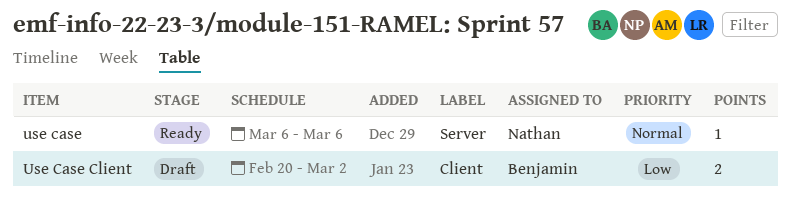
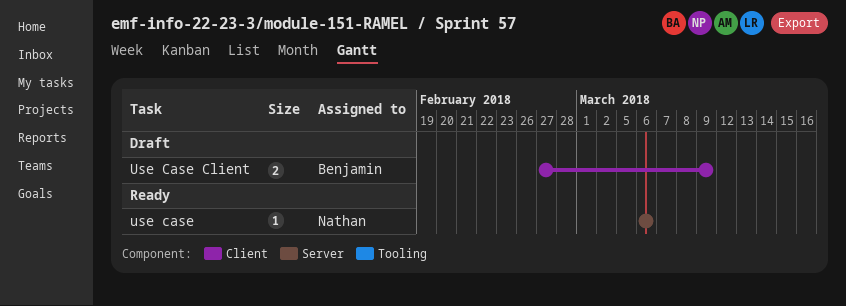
Use Case Client, start: Feb 20 -> Feb 27
Use Case Client, due: Mar 2 -> Mar 9

